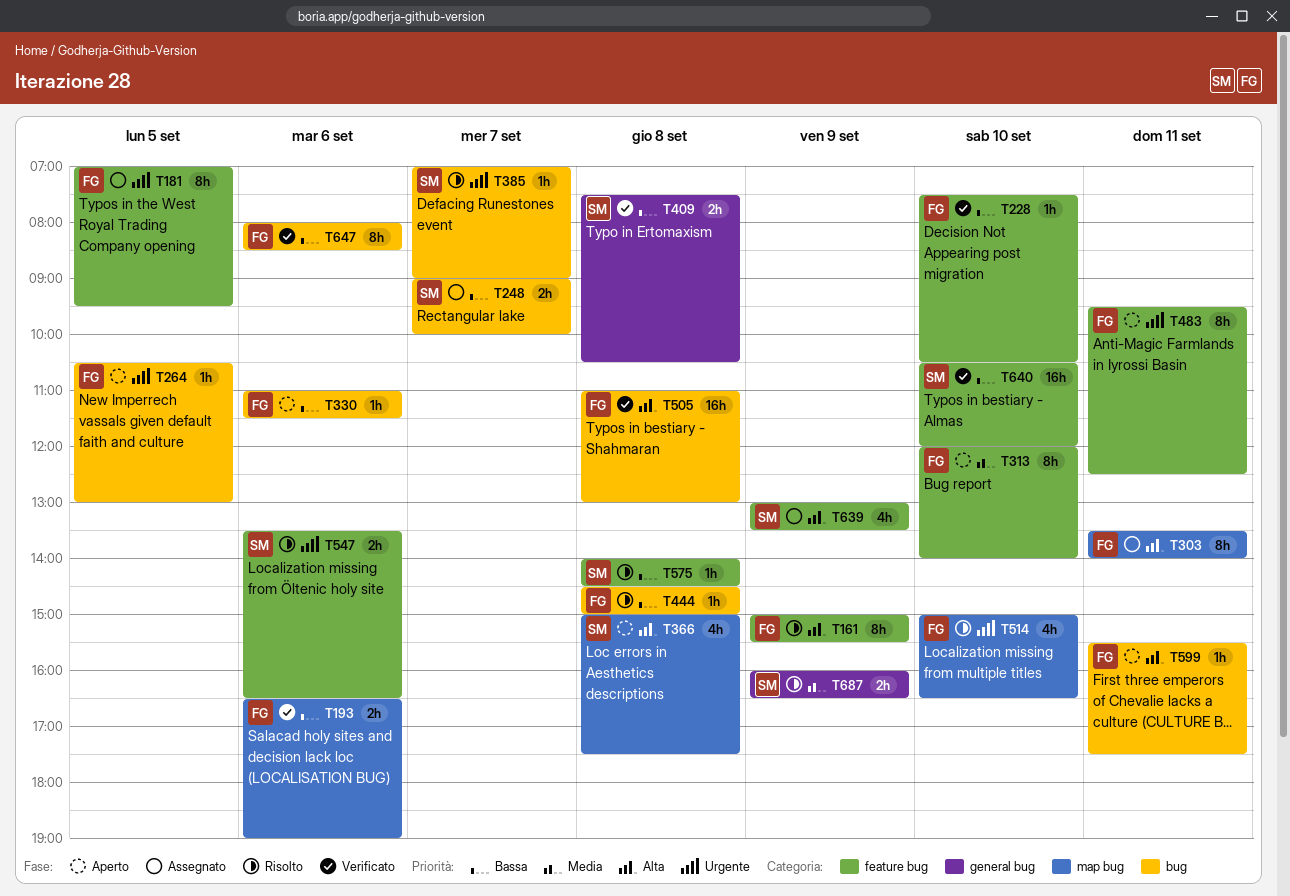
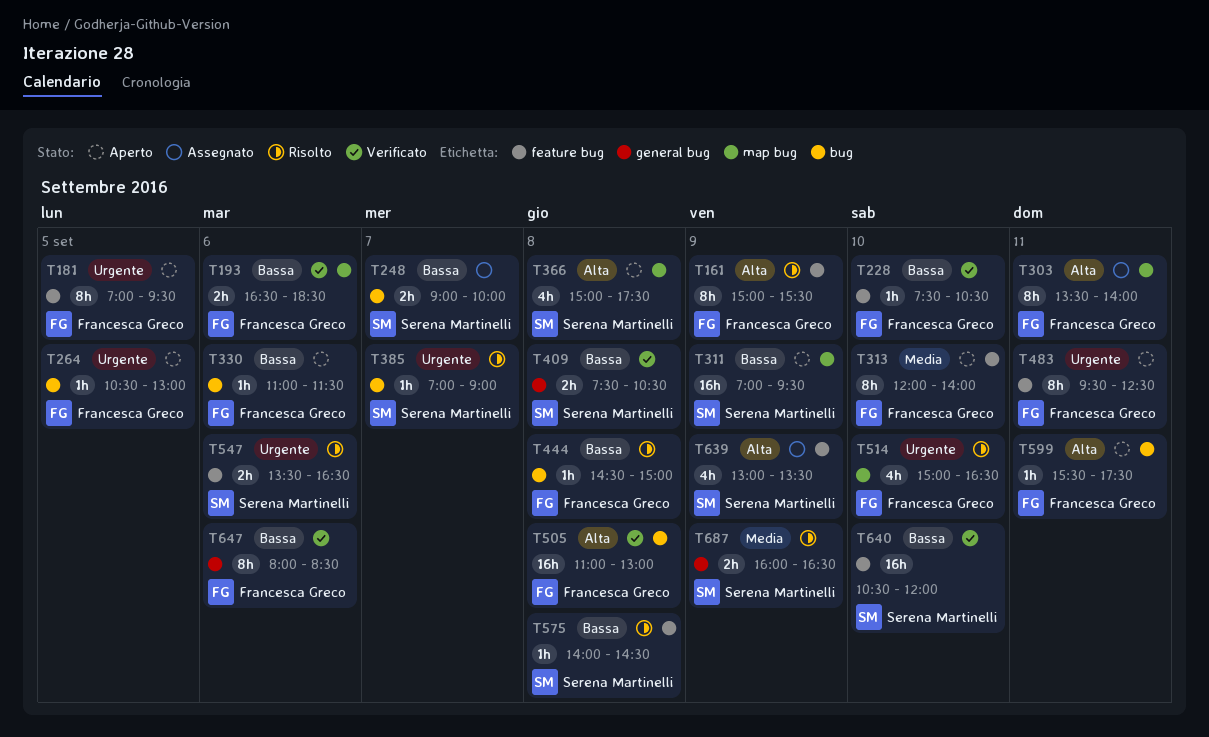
T181, status: Assegnato -> Aperto
T193, ends: 19:00 -> 18:30
T311: none -> present
T647, label: bug -> general bug

